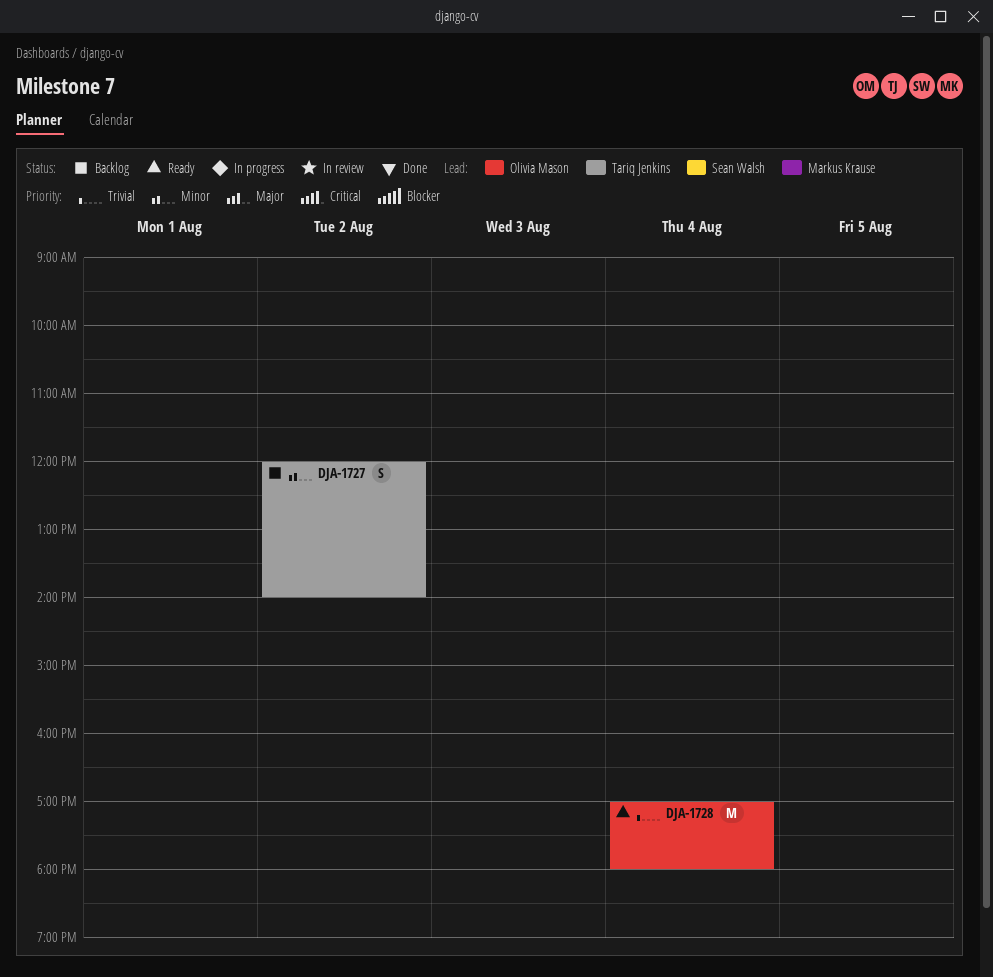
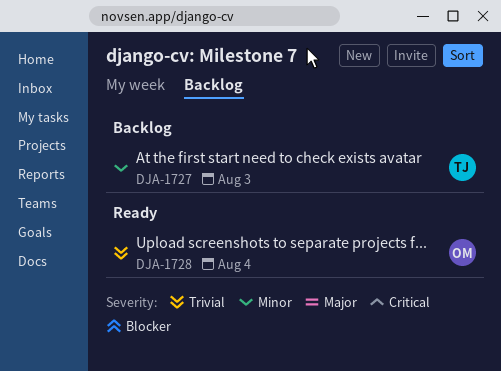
DJA-1727, day: Aug 2 -> Aug 3

